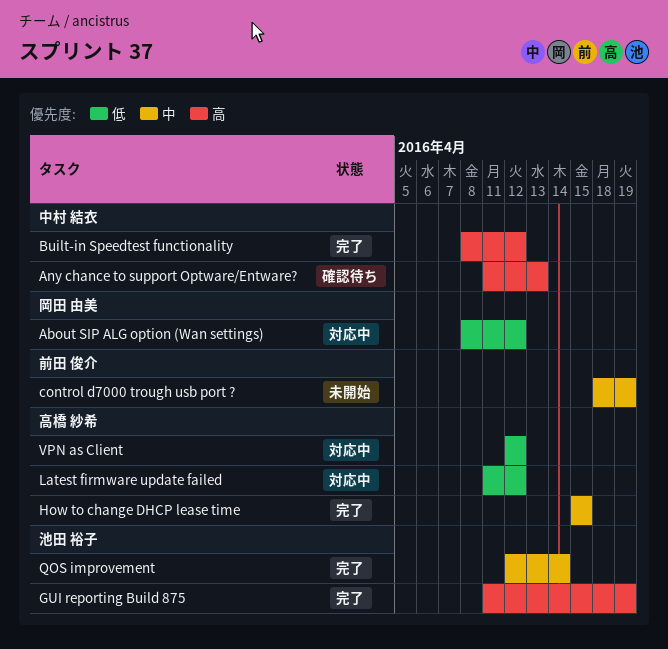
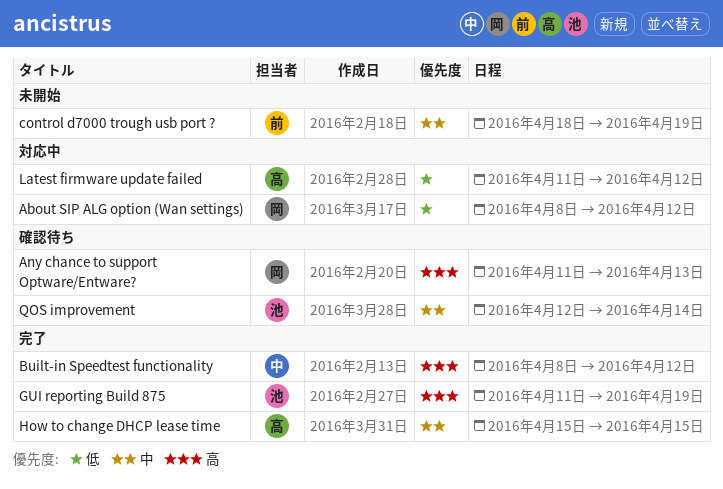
Any chance to support Optware/Entware?, owner: 中村 結衣 -> 岡田 由美
QOS improvement, status: 完了 -> 確認待ち
VPN as Client: present -> none

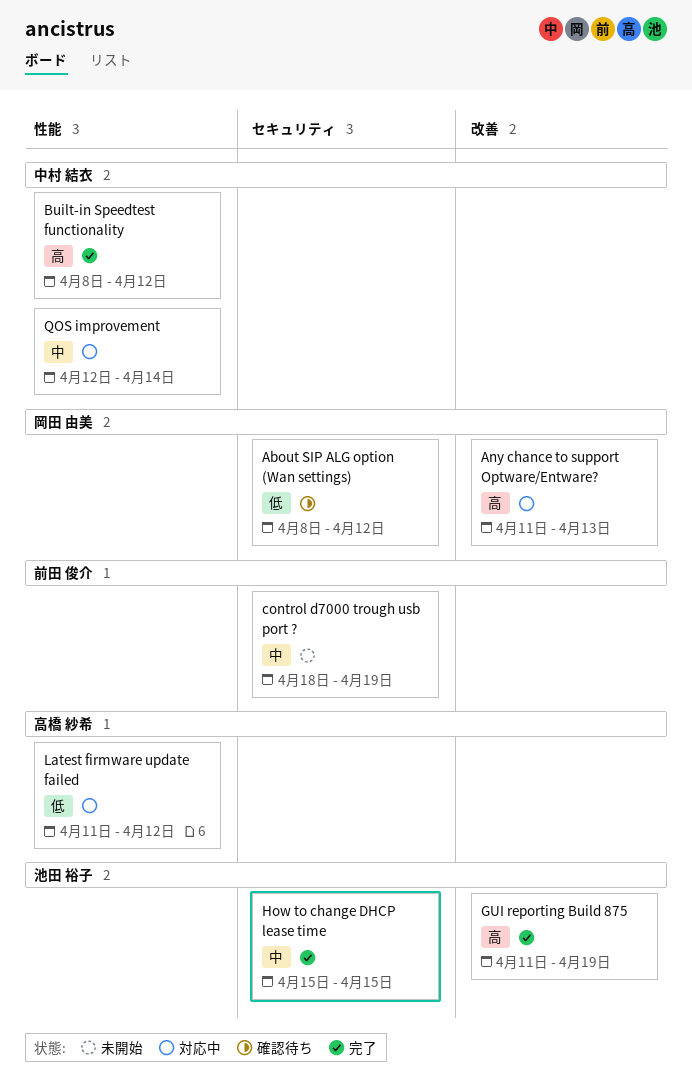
About SIP ALG option (Wan settings), status: 対応中 -> 確認待ち
Any chance to support Optware/Entware?, status: 確認待ち -> 対応中
How to change DHCP lease time, owner: 高橋 紗希 -> 池田 裕子
QOS improvement, status: 確認待ち -> 対応中
QOS improvement, owner: 池田 裕子 -> 中村 結衣

